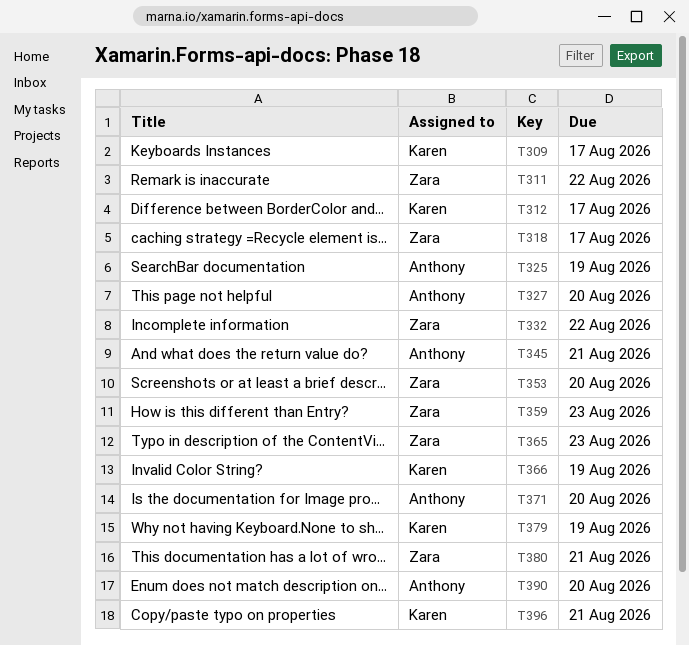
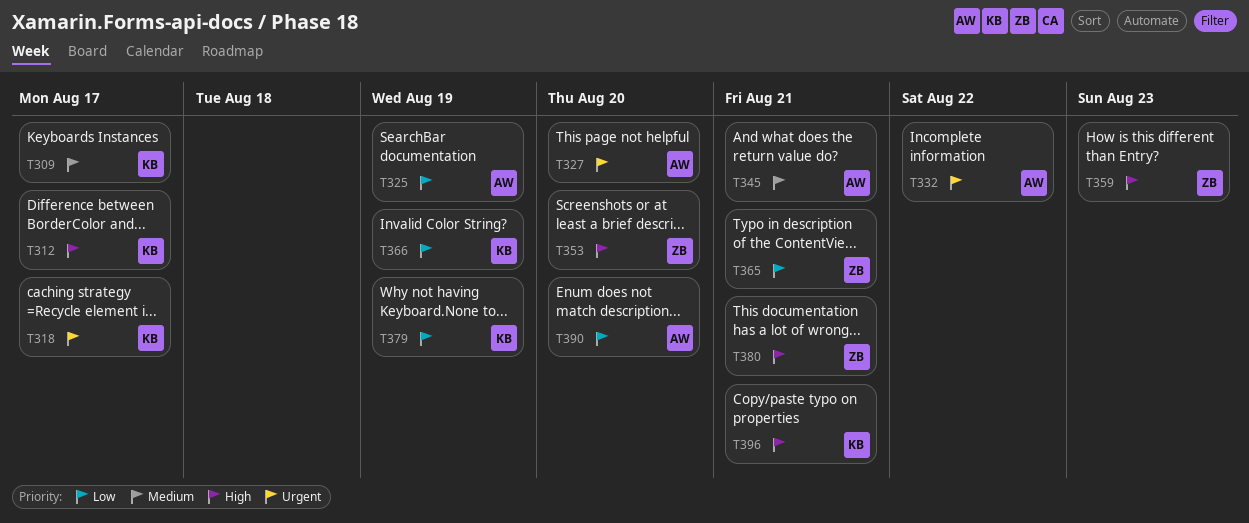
T311: present -> none
T318, owner: Zara -> Karen
T332, owner: Zara -> Anthony
T365, due: Aug 23 -> Aug 21
T371: present -> none

